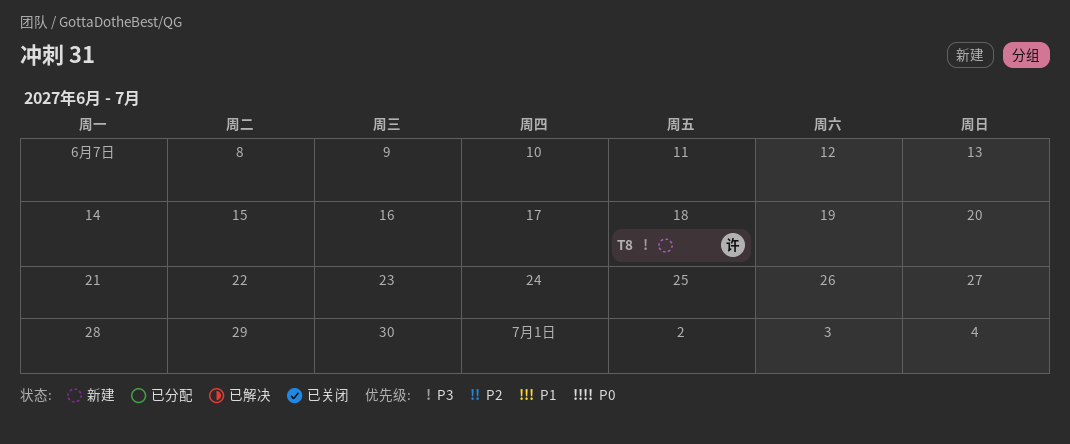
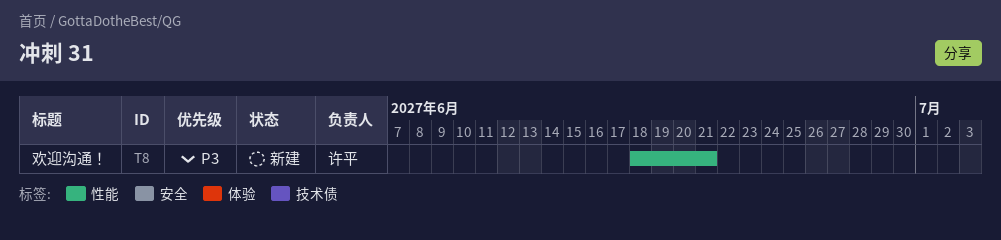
T8, due: Jun 18 -> Jun 21

